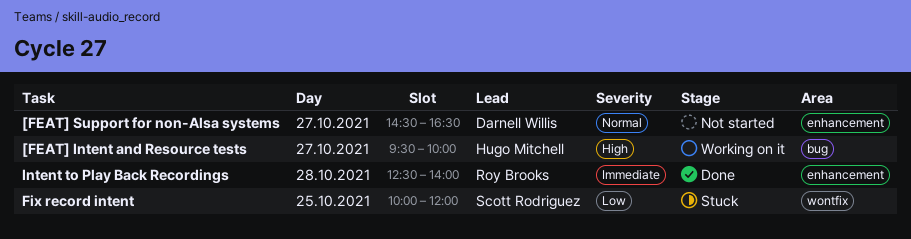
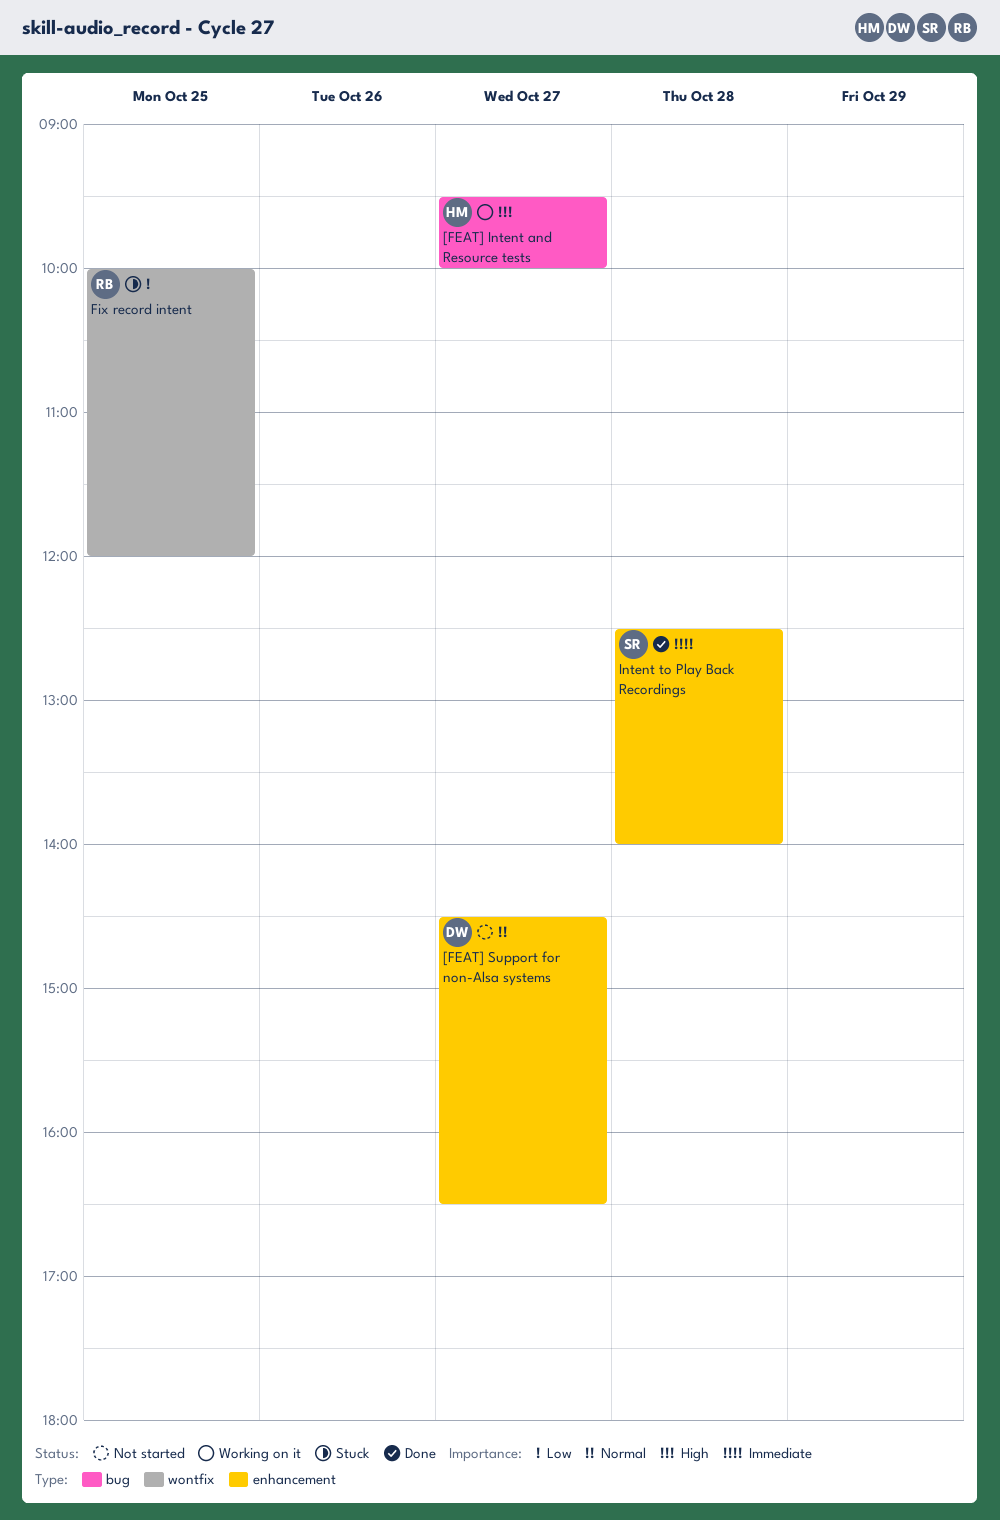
Fix record intent, owner: Scott Rodriguez -> Roy Brooks
Intent to Play Back Recordings, owner: Roy Brooks -> Scott Rodriguez

